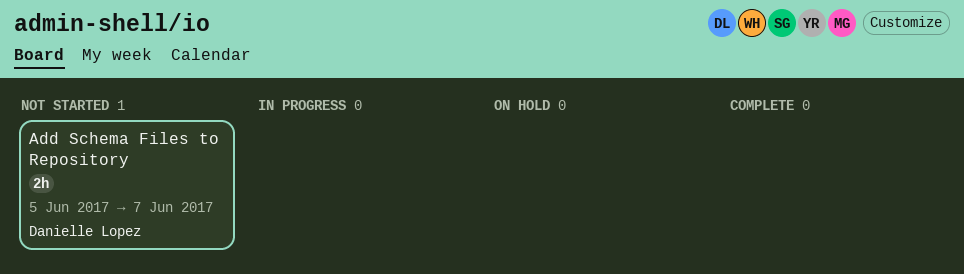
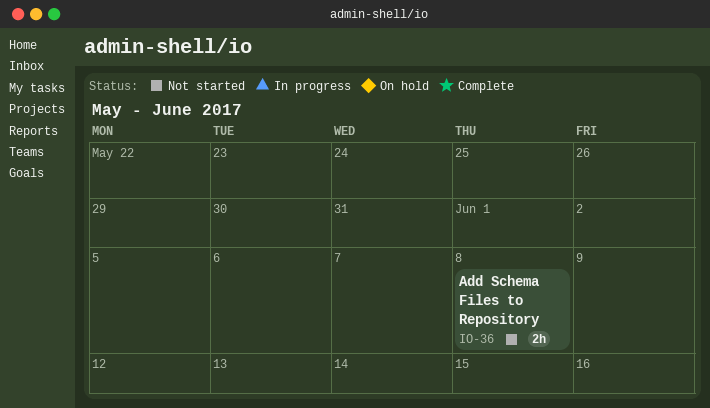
Add Schema Files to Repository, due: Jun 7 -> Jun 8

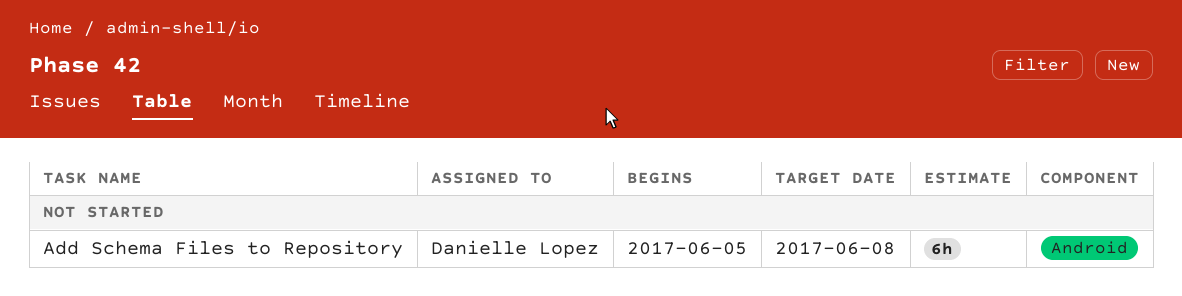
Add Schema Files to Repository, estimate: 2h -> 6h

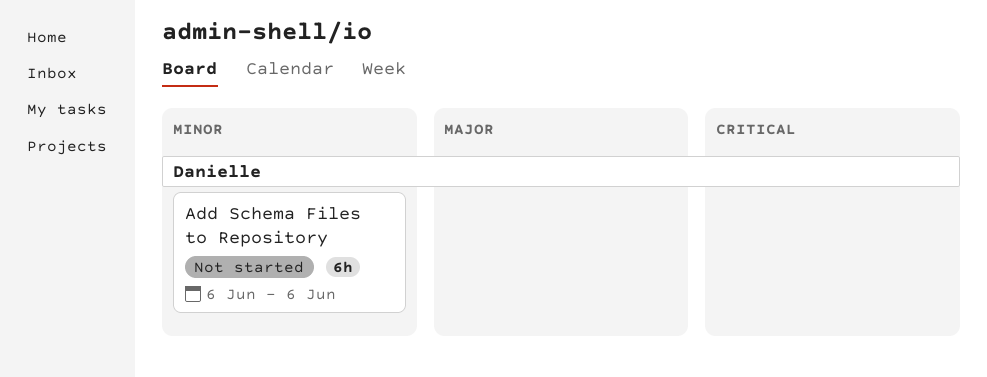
Add Schema Files to Repository, start: Jun 5 -> Jun 6
Add Schema Files to Repository, due: Jun 8 -> Jun 6

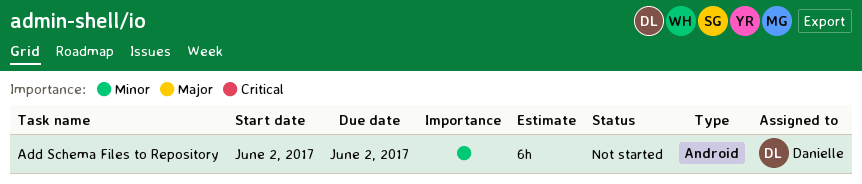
Add Schema Files to Repository, start: Jun 6 -> Jun 2
Add Schema Files to Repository, due: Jun 6 -> Jun 2

